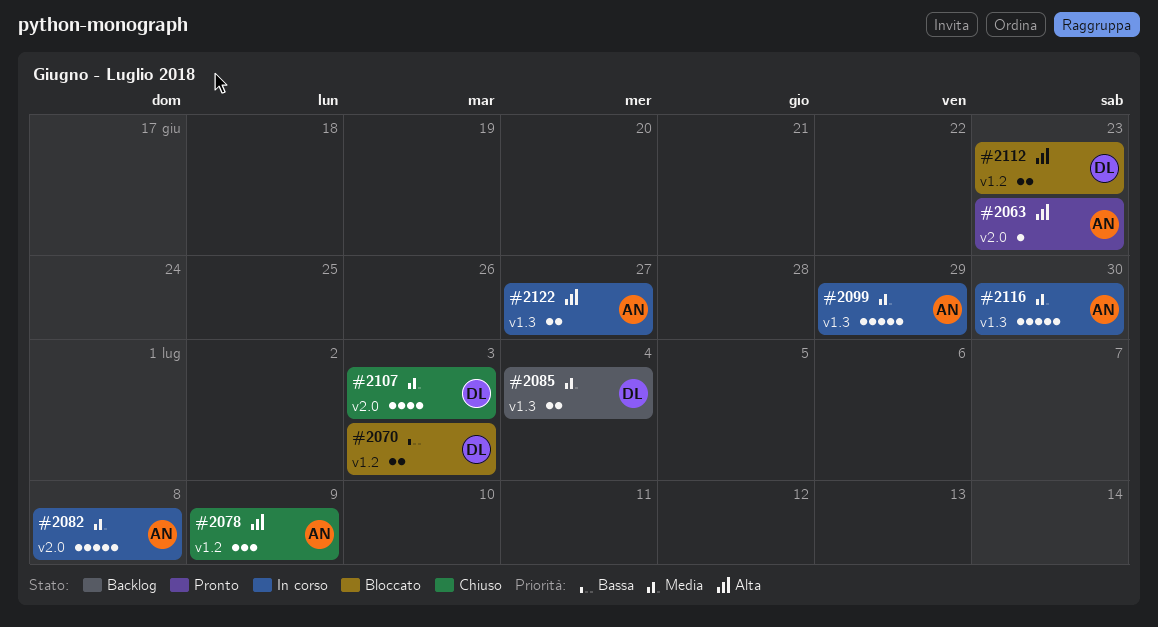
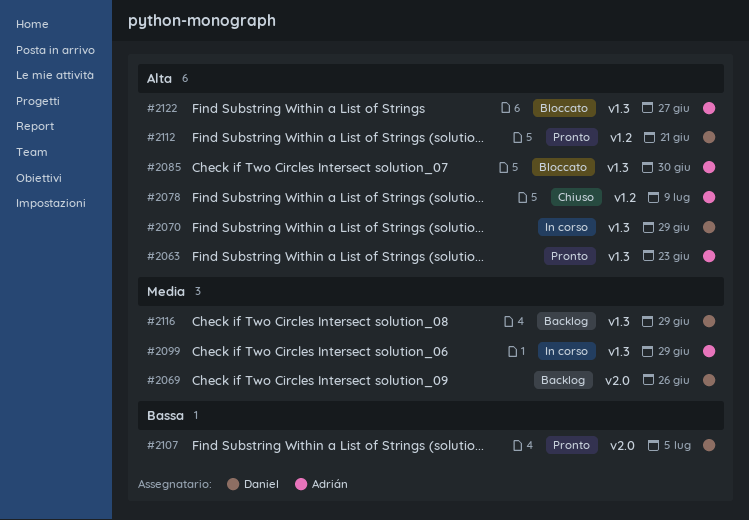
#2063, label: v2.0 -> v1.3
#2069: none -> present
#2070, status: Bloccato -> In corso
#2070, priority: Bassa -> Alta
#2070, label: v1.2 -> v1.3
#2070, due: Jul 3 -> Jun 29
#2082: present -> none
#2085, status: Backlog -> Bloccato
#2085, owner: Daniel -> Adrián
#2085, priority: Media -> Alta
#2085, due: Jul 4 -> Jun 30
#2107, status: Chiuso -> Pronto
#2107, priority: Media -> Bassa
#2107, due: Jul 3 -> Jul 5
#2112, status: Bloccato -> Pronto
#2112, due: Jun 23 -> Jun 21
#2116, status: In corso -> Backlog
#2116, owner: Adrián -> Daniel
#2116, due: Jun 30 -> Jun 29
#2122, status: In corso -> Bloccato

